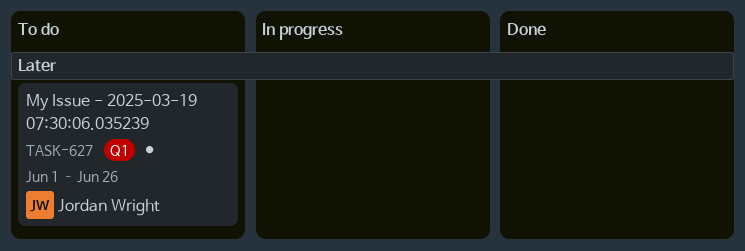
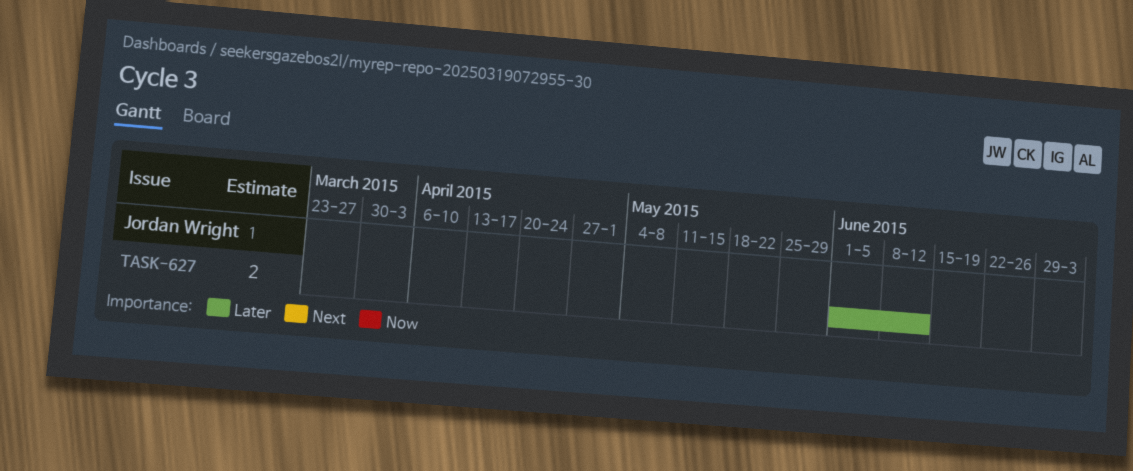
TASK-627, estimate: 1 -> 2
TASK-627, due: Jun 26 -> Jun 12

